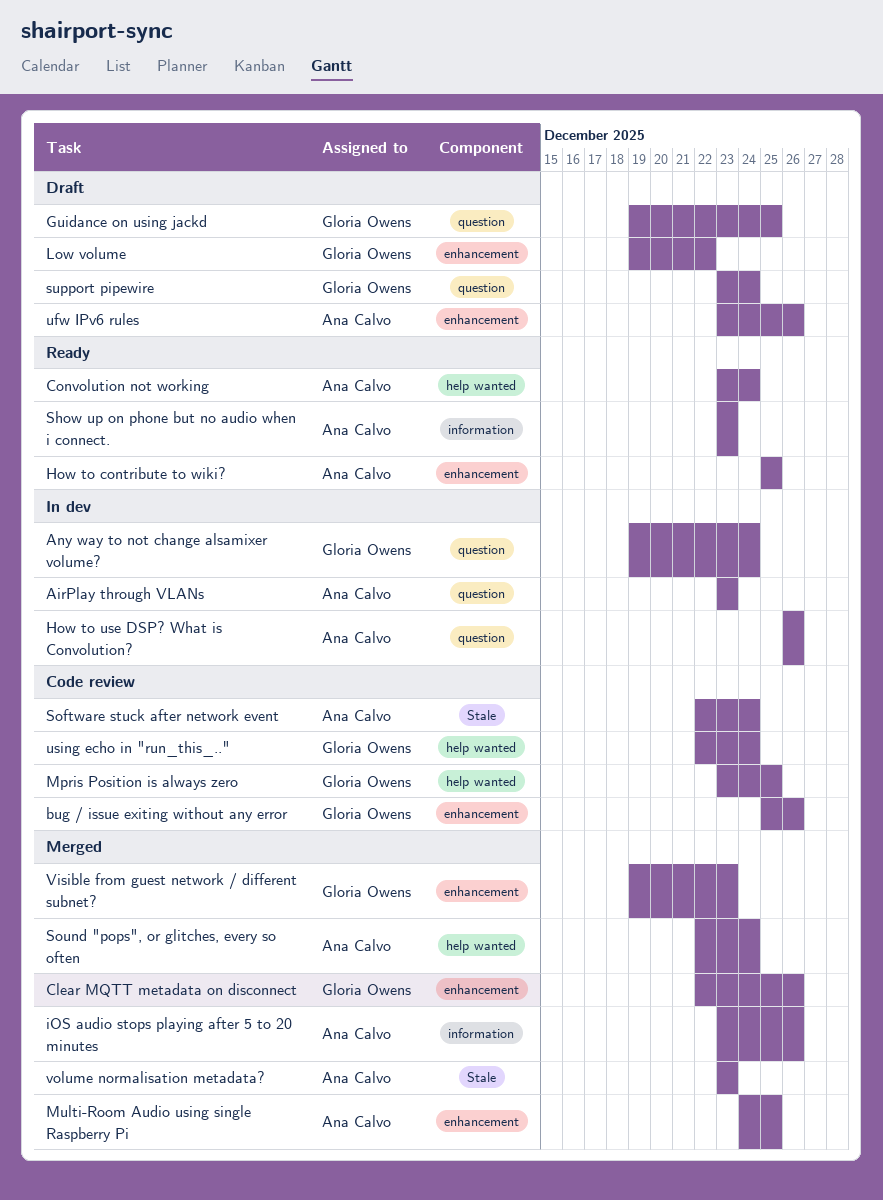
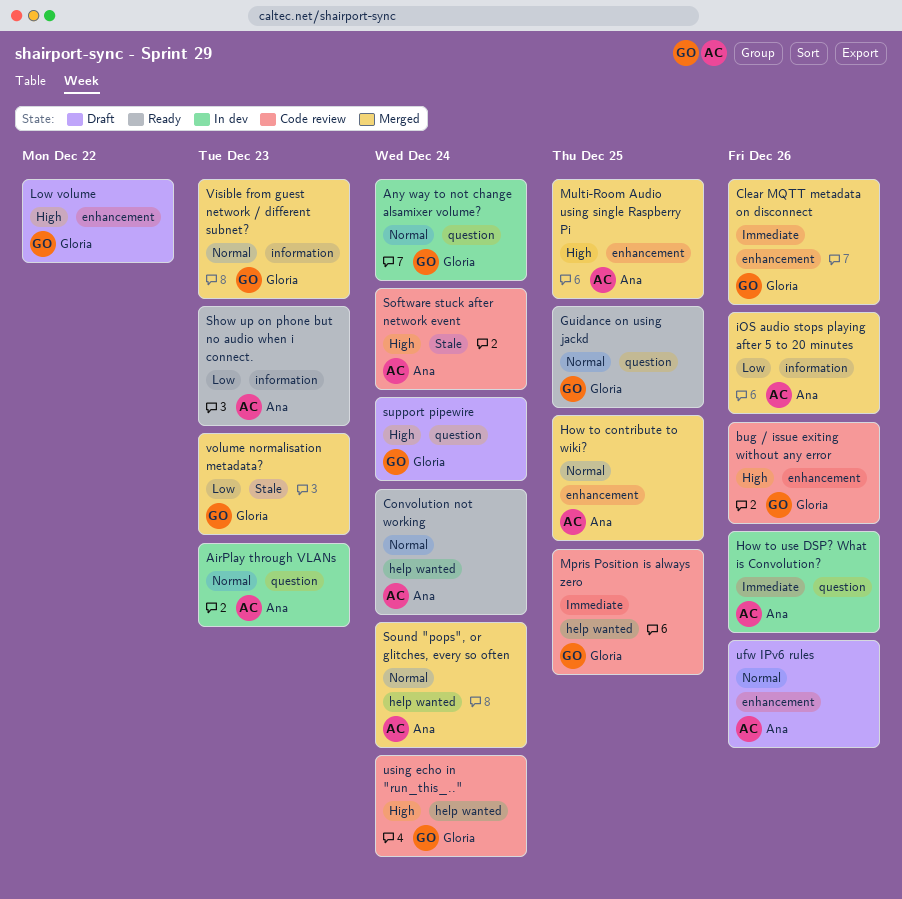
Guidance on using jackd, status: Draft -> Ready
How to contribute to wiki?, status: Ready -> Merged
Visible from guest network / different subnet?, label: enhancement -> information
volume normalisation metadata?, owner: Ana Calvo -> Gloria Owens

